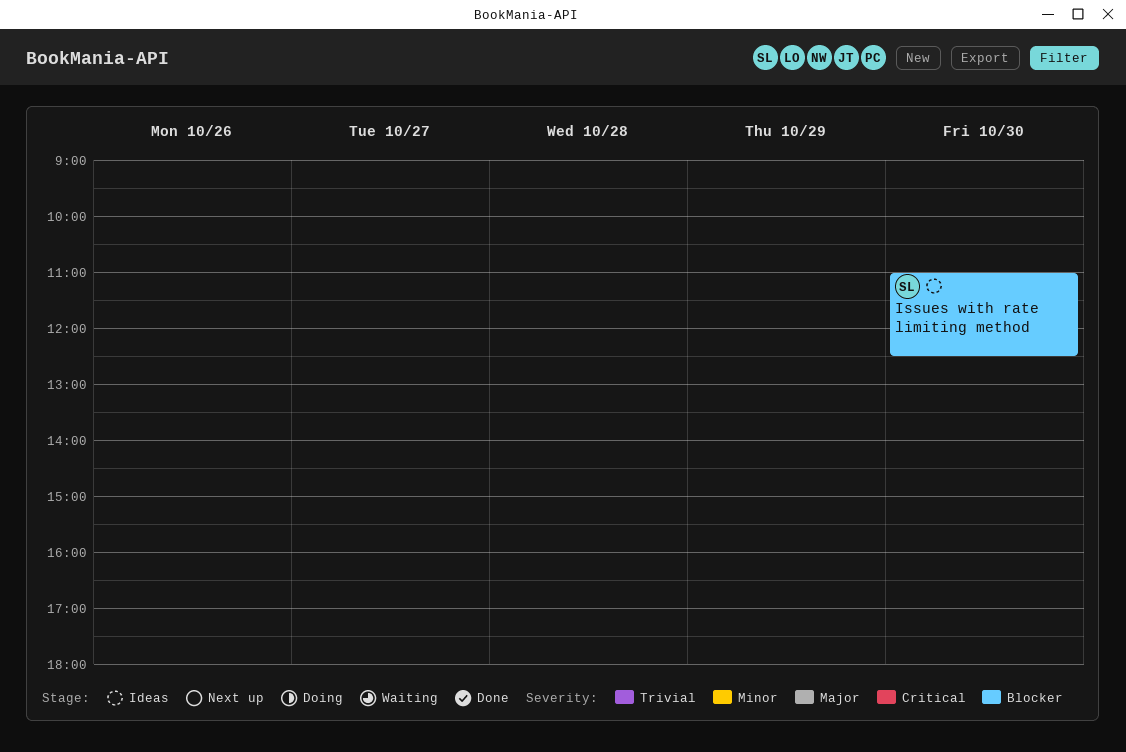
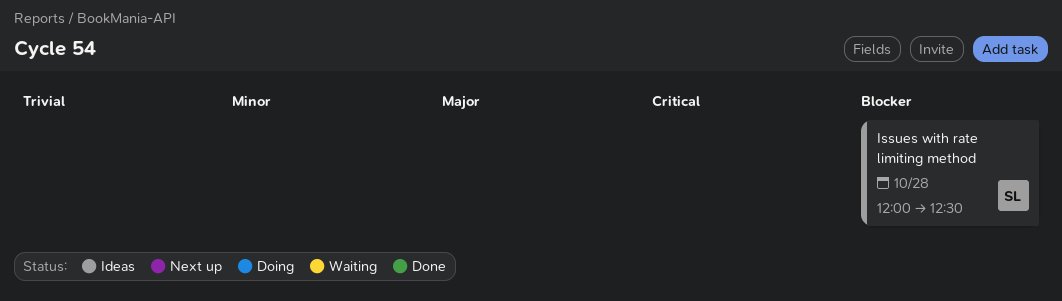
Issues with rate limiting method, day: Oct 30 -> Oct 28
Issues with rate limiting method, begins: 11:00 -> 12:00

